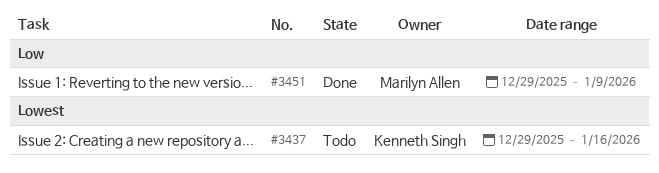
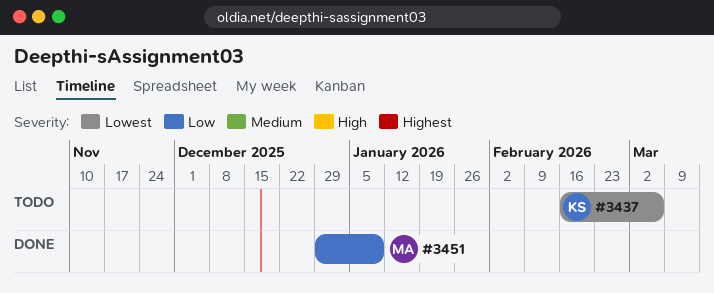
#3437, start: Dec 29 -> Feb 16
#3437, due: Jan 16 -> Mar 6

